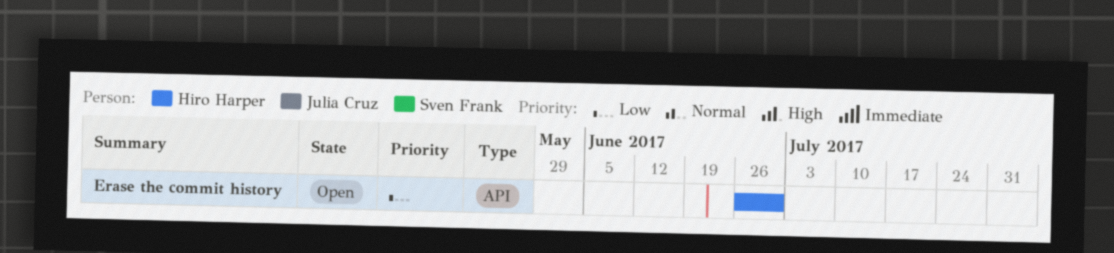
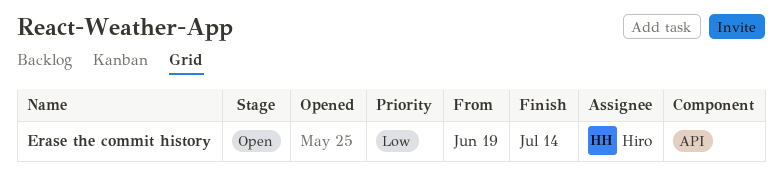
Erase the commit history, start: Jun 26 -> Jun 19
Erase the commit history, due: Jun 30 -> Jul 14

